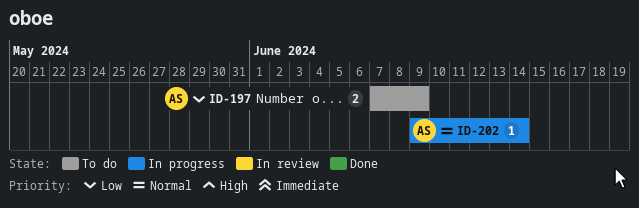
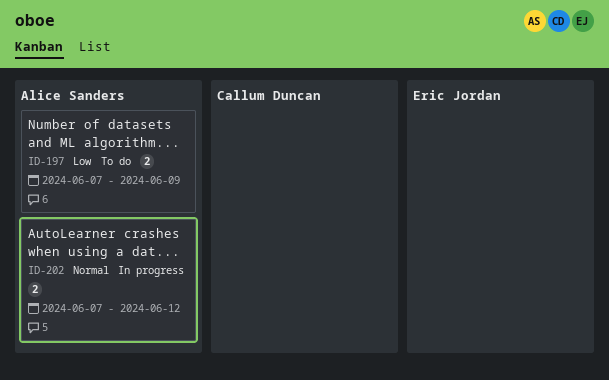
ID-202, estimate: 1 -> 2
ID-202, start: Jun 9 -> Jun 7
ID-202, due: Jun 14 -> Jun 12

